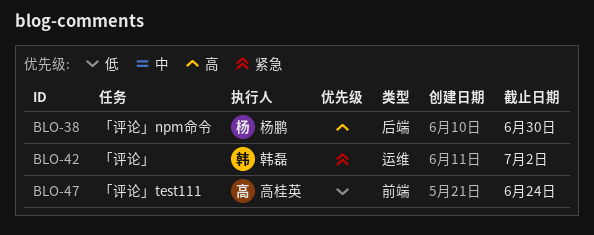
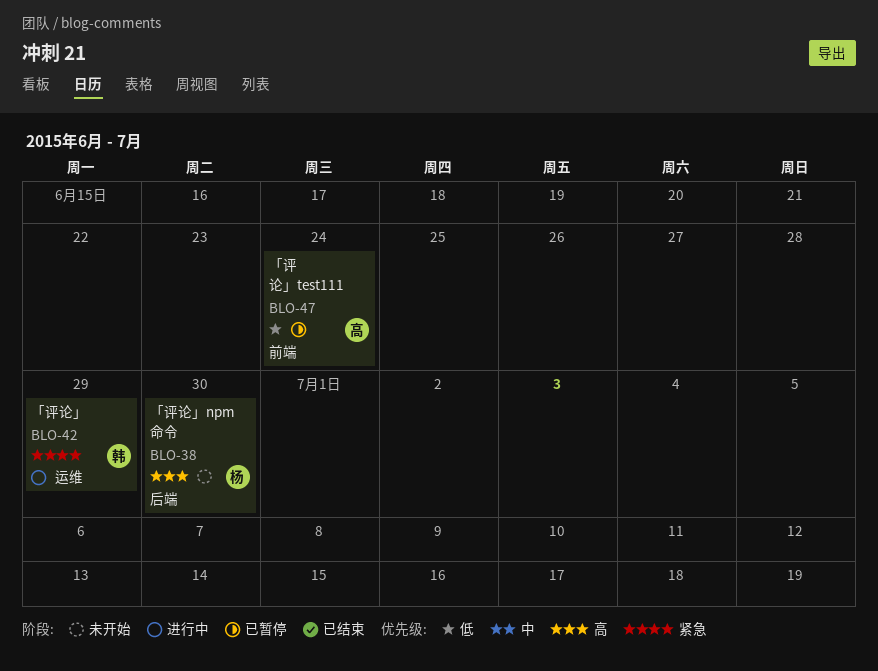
BLO-42, due: Jul 2 -> Jun 29

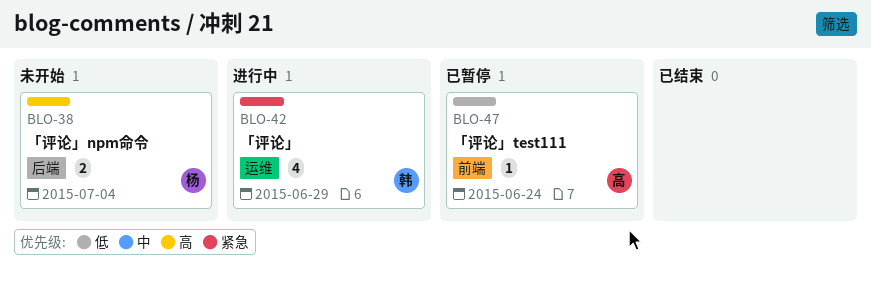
BLO-38, due: Jun 30 -> Jul 4

